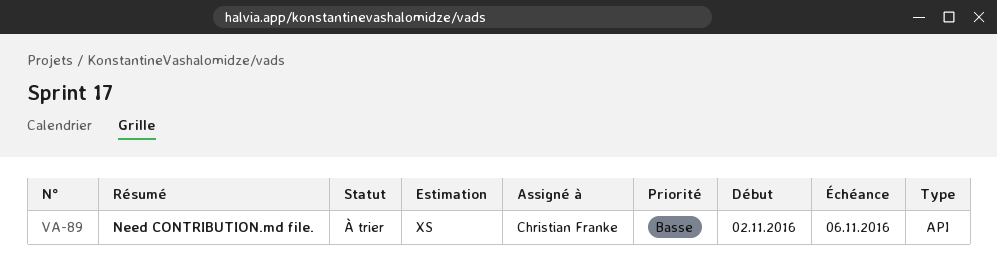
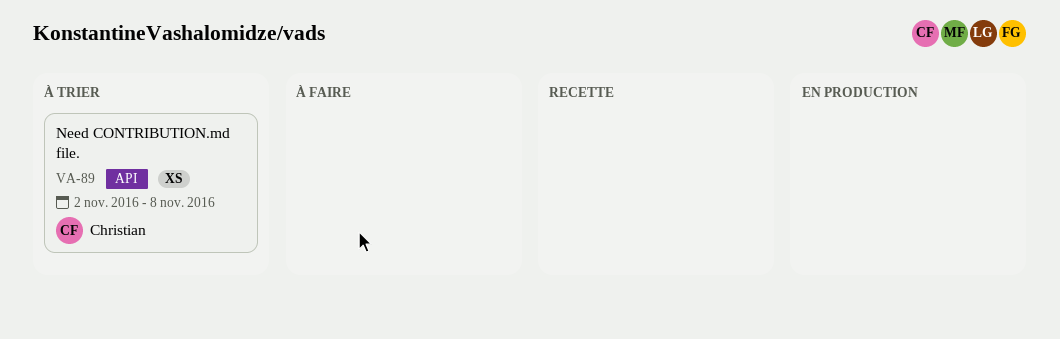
VA-89, due: Nov 6 -> Nov 8

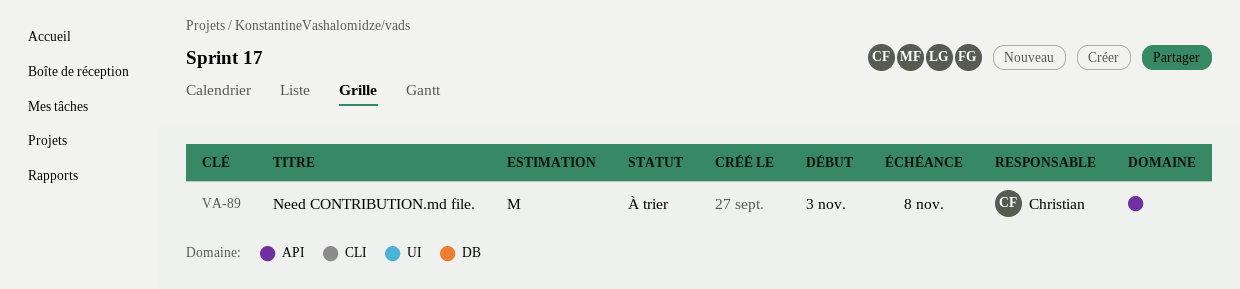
VA-89, estimate: XS -> M
VA-89, start: Nov 2 -> Nov 3

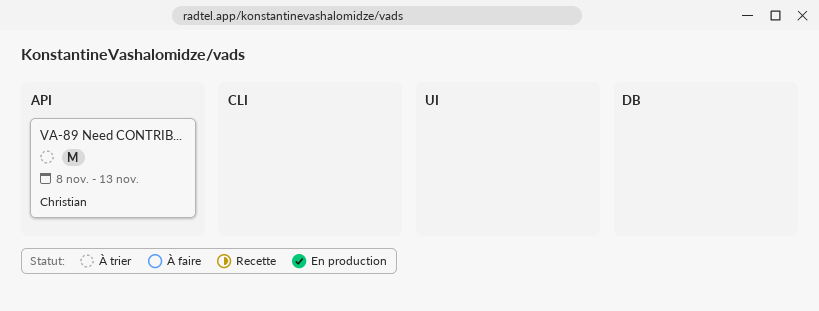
VA-89, start: Nov 3 -> Nov 8
VA-89, due: Nov 8 -> Nov 13

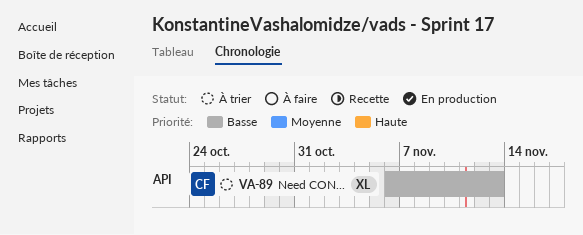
VA-89, estimate: M -> XL
VA-89, start: Nov 8 -> Nov 6

